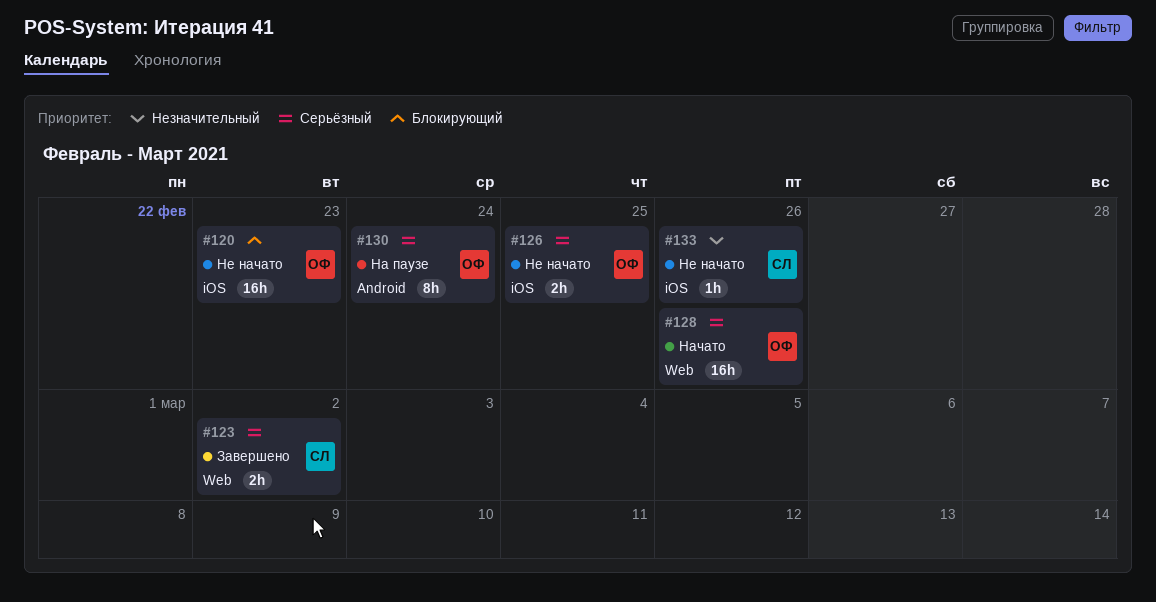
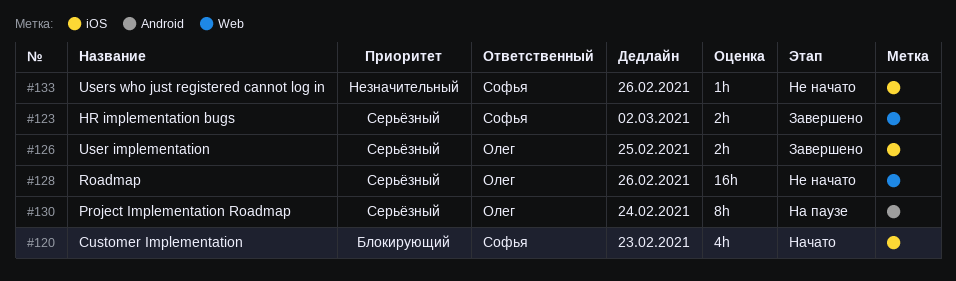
#120, status: Не начато -> Начато
#120, owner: Олег -> Софья
#120, estimate: 16h -> 4h
#126, status: Не начато -> Завершено
#128, status: Начато -> Не начато

